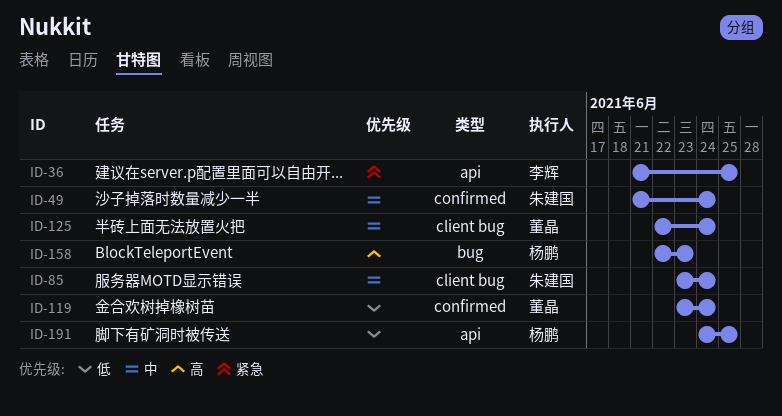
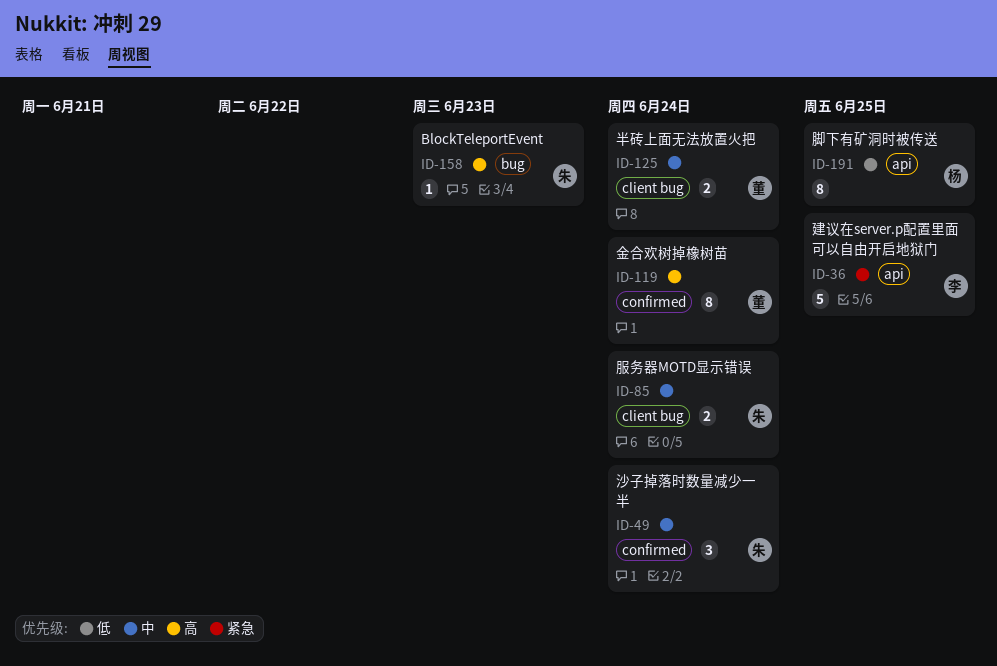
ID-119, priority: 低 -> 高
ID-158, owner: 杨鹏 -> 朱建国

